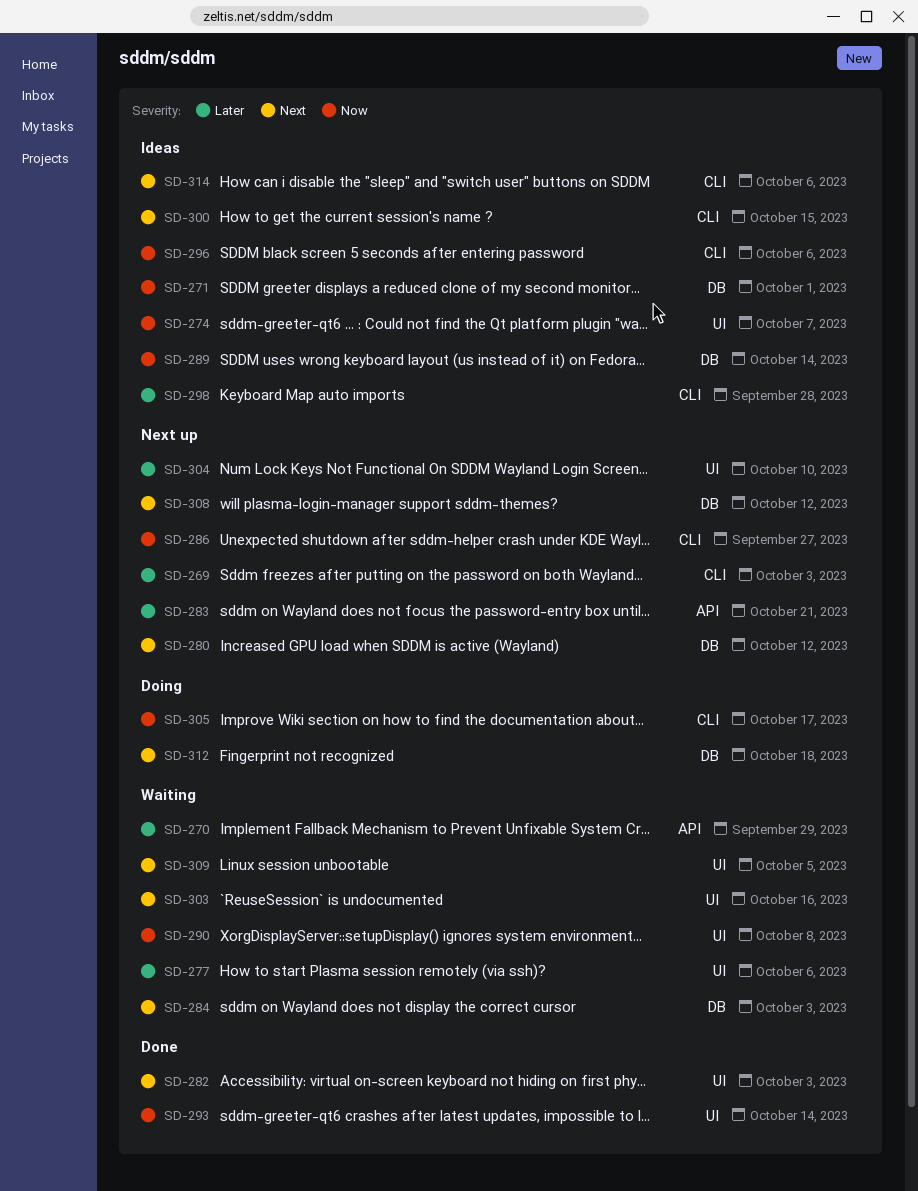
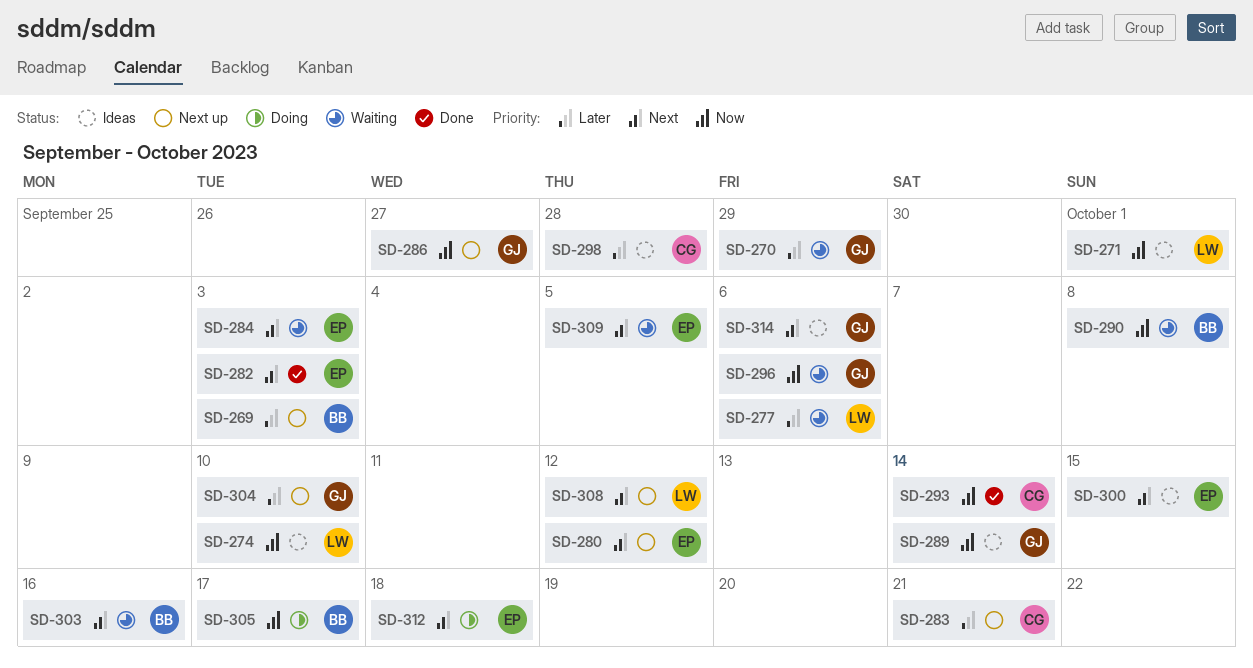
SD-274, due: Oct 7 -> Oct 10
SD-296, status: Ideas -> Waiting

